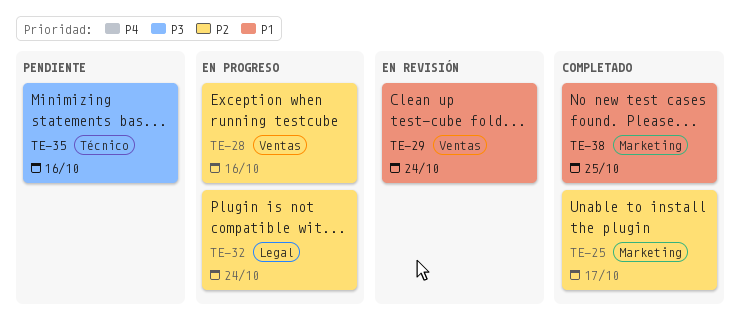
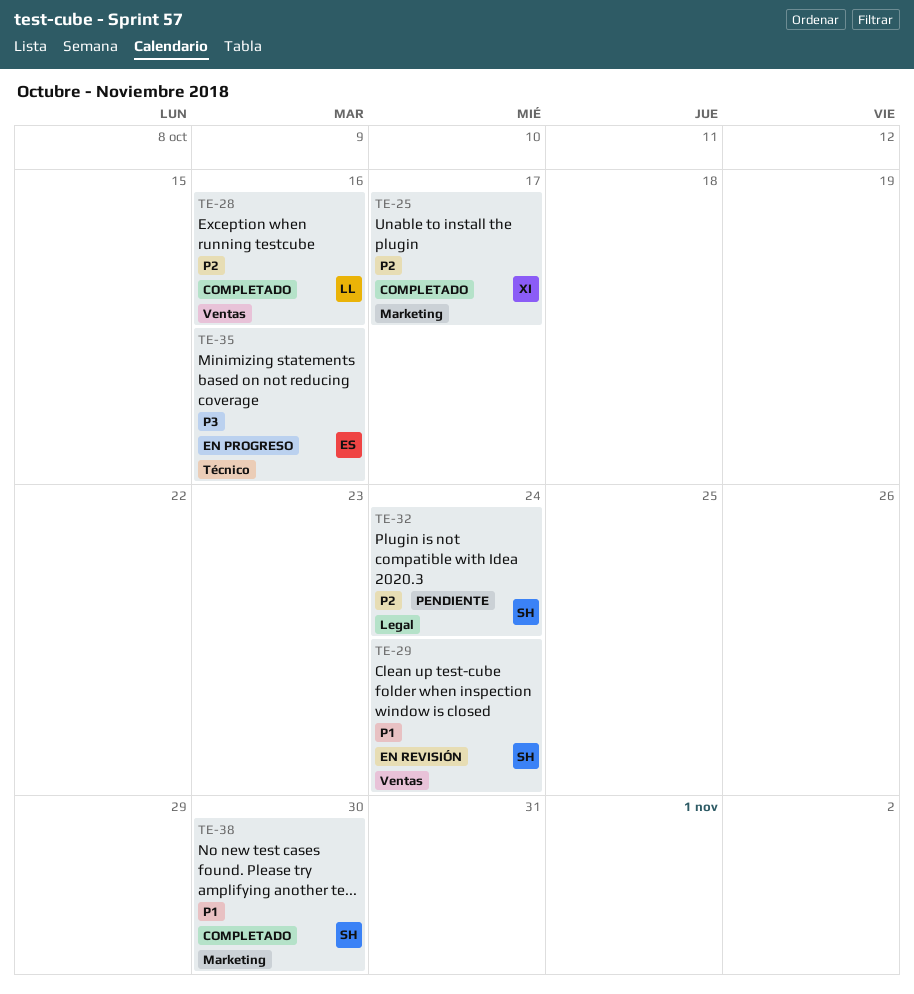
TE-28, status: En progreso -> Completado
TE-32, status: En progreso -> Pendiente
TE-35, status: Pendiente -> En progreso
TE-38, due: Oct 25 -> Oct 30

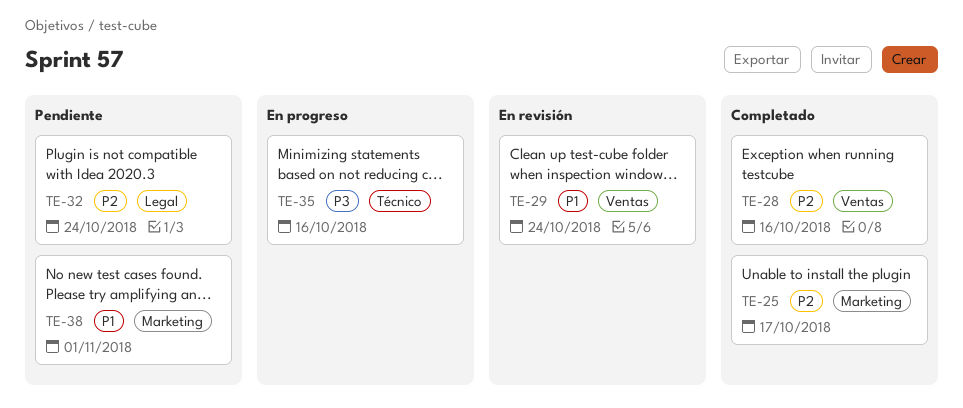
TE-38, status: Completado -> Pendiente
TE-38, due: Oct 30 -> Nov 1

